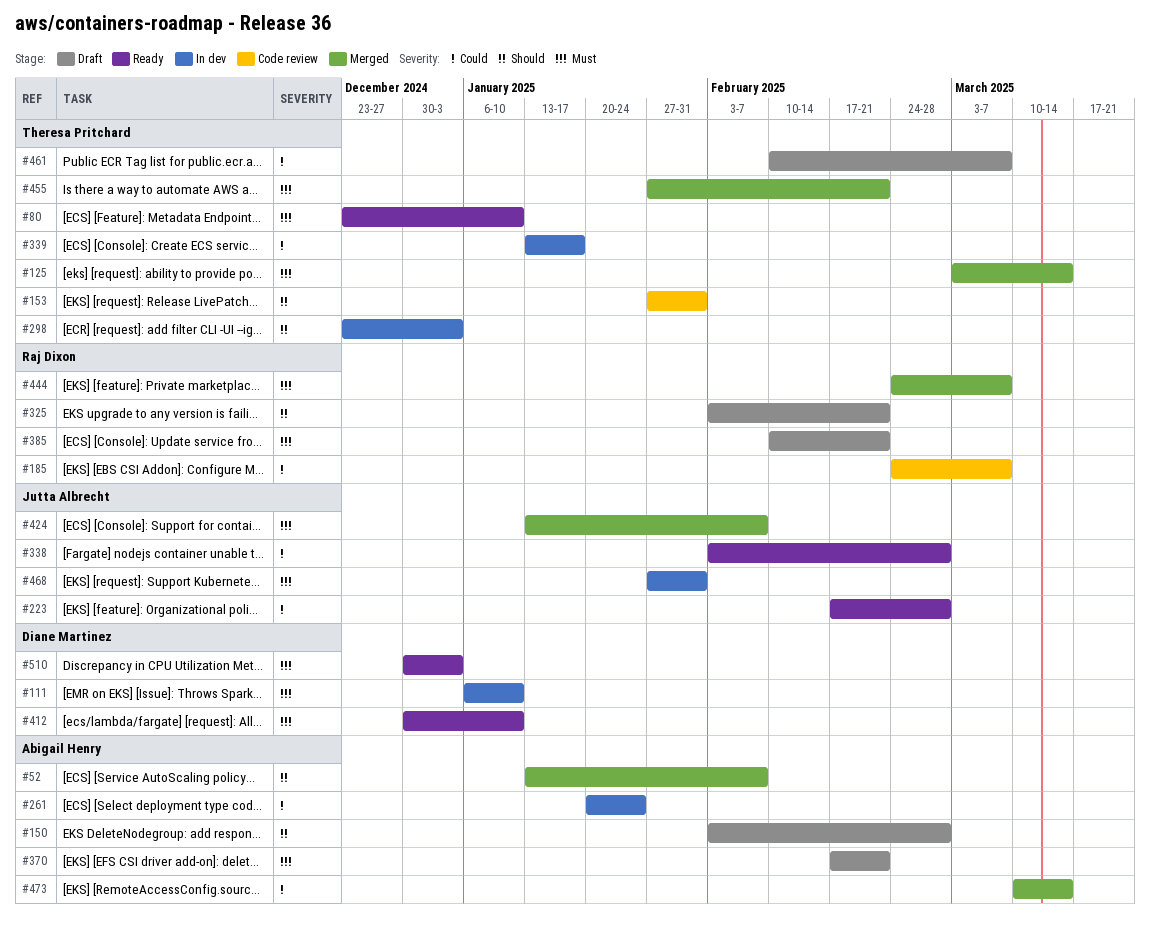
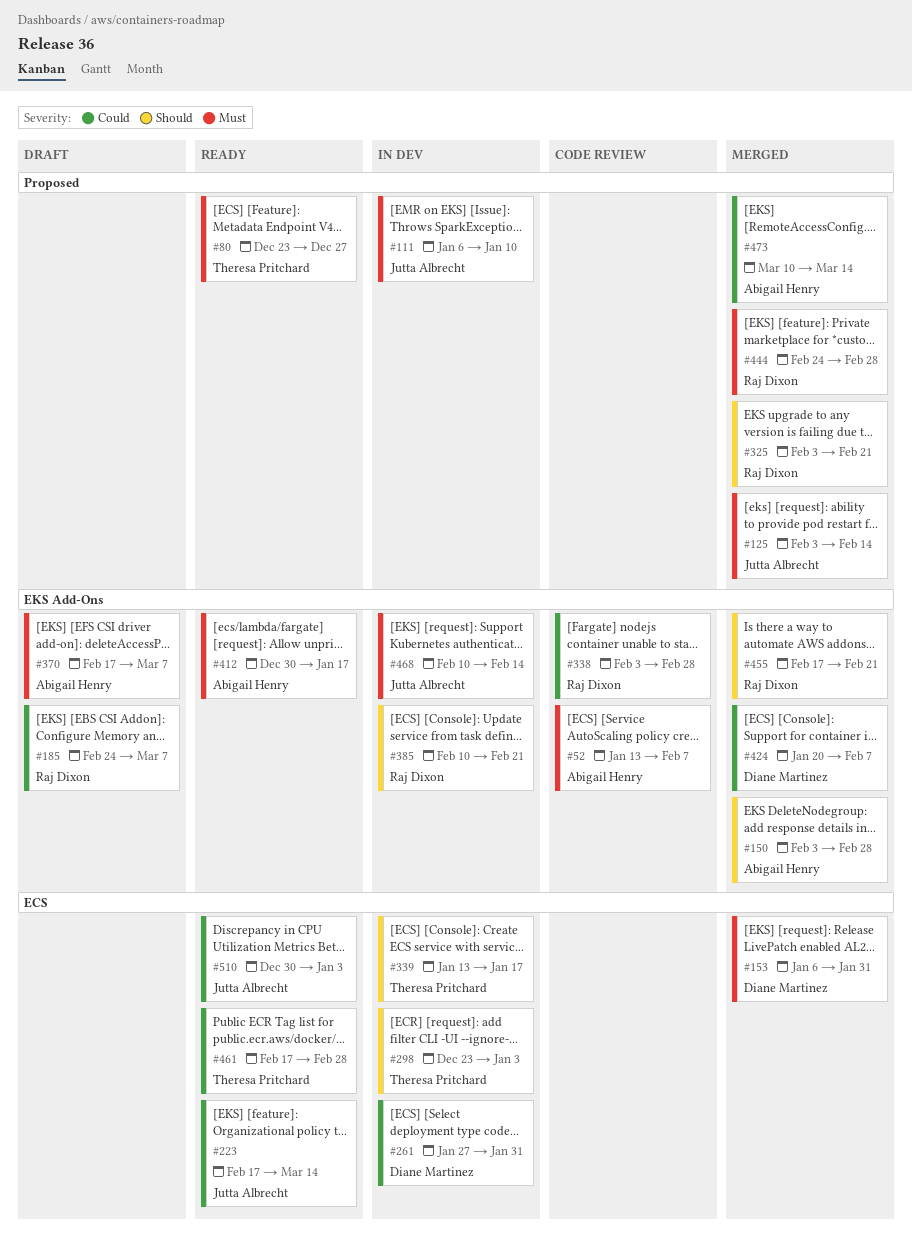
#52, status: Merged -> Code review
#52, priority: Should -> Must
#80, due: Jan 10 -> Dec 27
#111, owner: Diane Martinez -> Jutta Albrecht
#125, owner: Theresa Pritchard -> Jutta Albrecht
#125, start: Mar 3 -> Feb 3
#125, due: Mar 14 -> Feb 14
#150, status: Draft -> Merged
#153, status: Code review -> Merged
#153, owner: Theresa Pritchard -> Diane Martinez
#153, priority: Should -> Must
#153, start: Jan 27 -> Jan 6
#185, status: Code review -> Draft
#223, due: Feb 28 -> Mar 14
#261, owner: Abigail Henry -> Diane Martinez
#261, start: Jan 20 -> Jan 27
#261, due: Jan 24 -> Jan 31
#325, status: Draft -> Merged
#338, status: Ready -> Code review
#338, owner: Jutta Albrecht -> Raj Dixon
#339, priority: Could -> Should
#370, due: Feb 21 -> Mar 7
#385, status: Draft -> In dev
#385, priority: Must -> Should
#412, owner: Diane Martinez -> Abigail Henry
#412, due: Jan 10 -> Jan 17
#424, owner: Jutta Albrecht -> Diane Martinez
#424, priority: Must -> Could
#424, start: Jan 13 -> Jan 20
#444, due: Mar 7 -> Feb 28
#455, owner: Theresa Pritchard -> Raj Dixon
#455, priority: Must -> Should
#455, start: Jan 27 -> Feb 17
#461, status: Draft -> Ready
#461, start: Feb 10 -> Feb 17
#461, due: Mar 7 -> Feb 28
#468, start: Jan 27 -> Feb 10
#468, due: Jan 31 -> Feb 14
#510, owner: Diane Martinez -> Jutta Albrecht
#510, priority: Must -> Could

